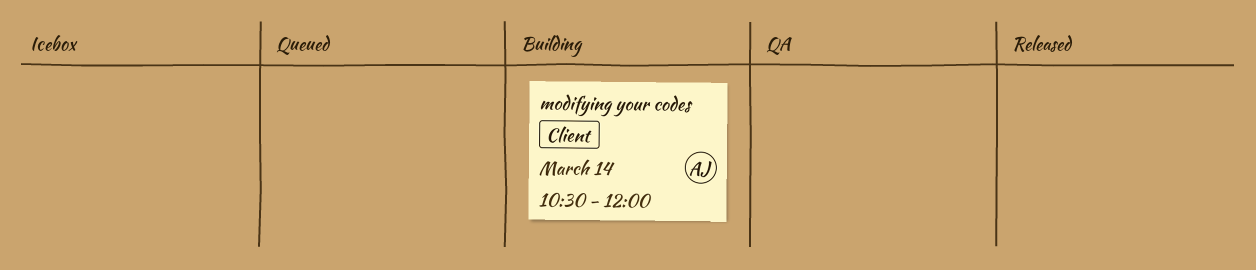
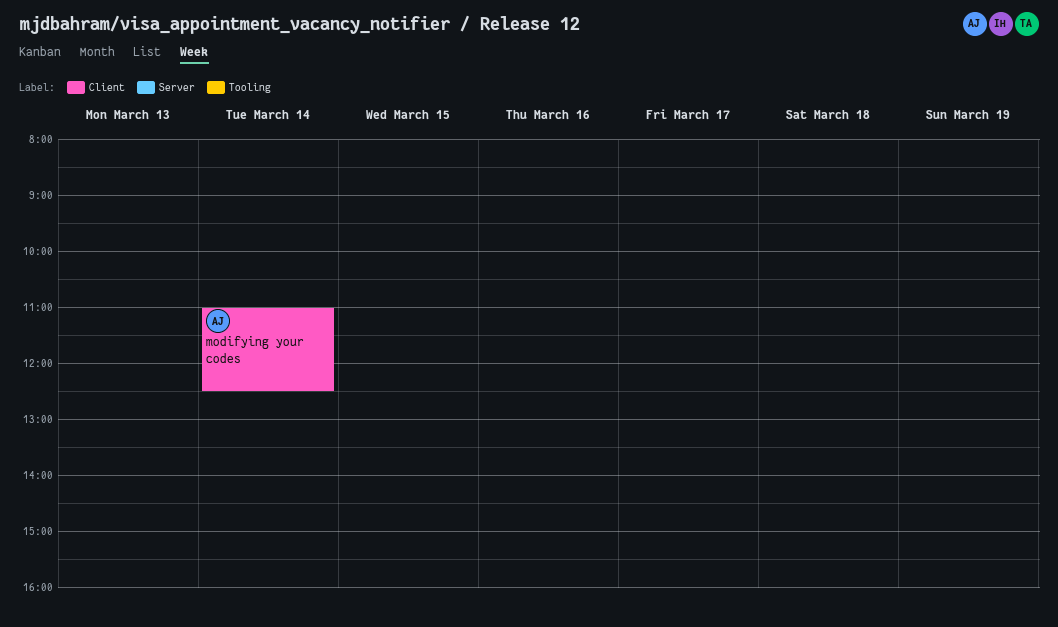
modifying your codes, begins: 10:30 -> 11:00
modifying your codes, ends: 12:00 -> 12:30

